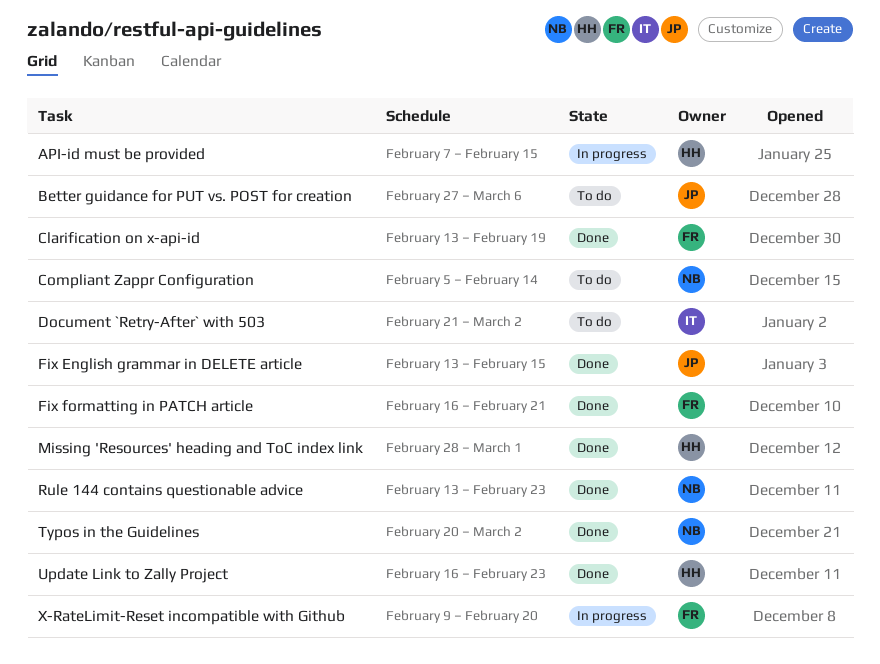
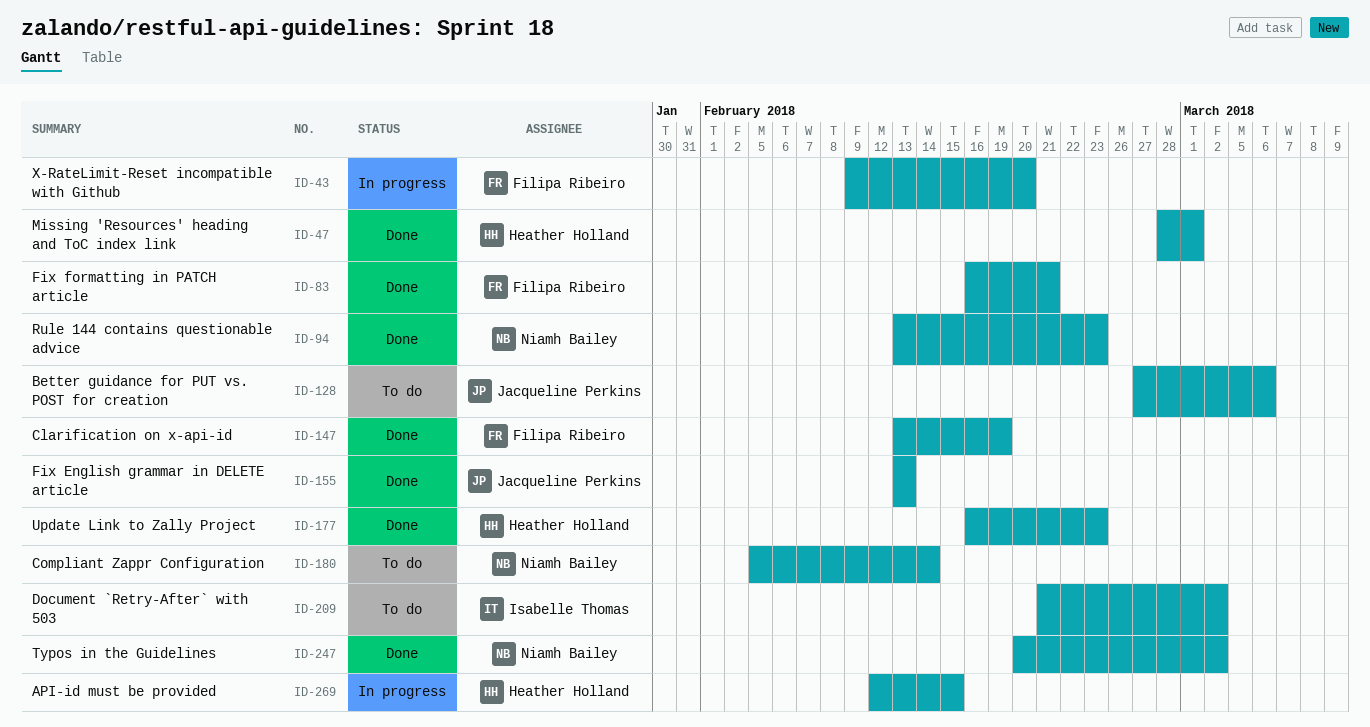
API-id must be provided, start: Feb 7 -> Feb 12
Fix English grammar in DELETE article, due: Feb 15 -> Feb 13

